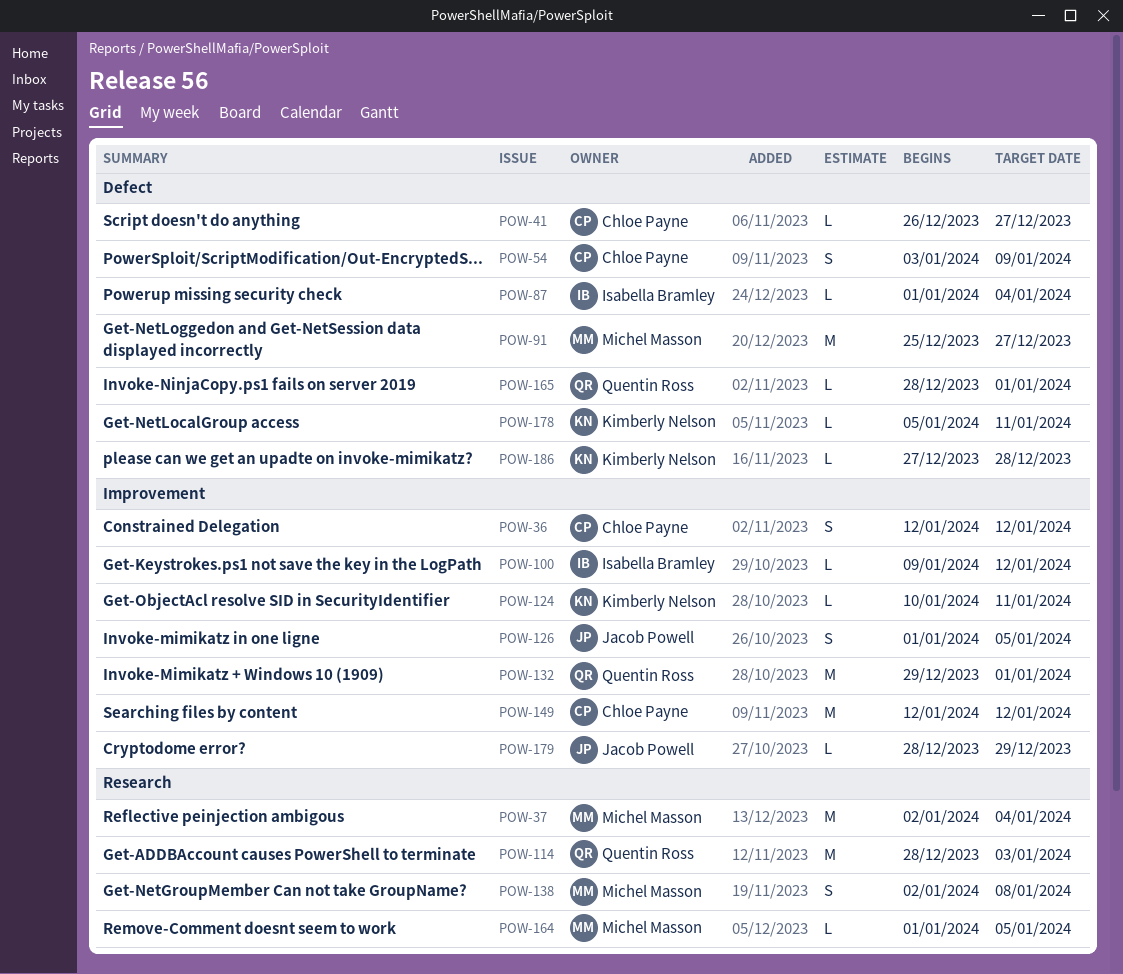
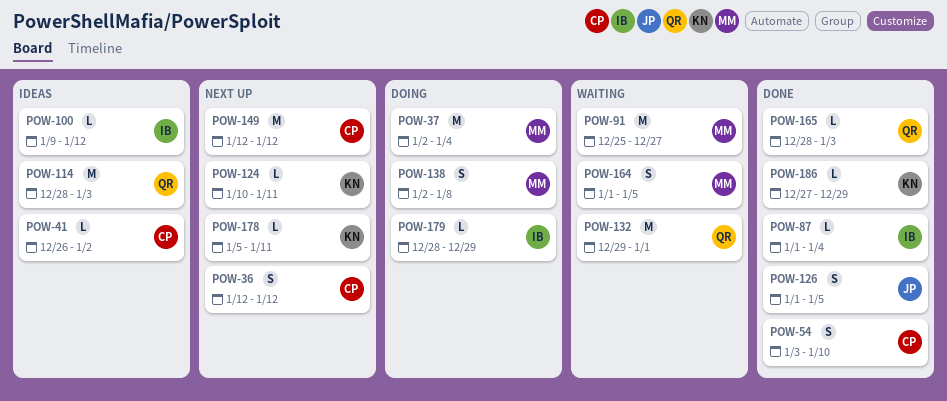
POW-41, due: Dec 27 -> Jan 2
POW-54, due: Jan 9 -> Jan 10
POW-164, estimate: L -> S
POW-165, due: Jan 1 -> Jan 3
POW-179, owner: Jacob Powell -> Isabella Bramley
POW-186, due: Dec 28 -> Dec 29

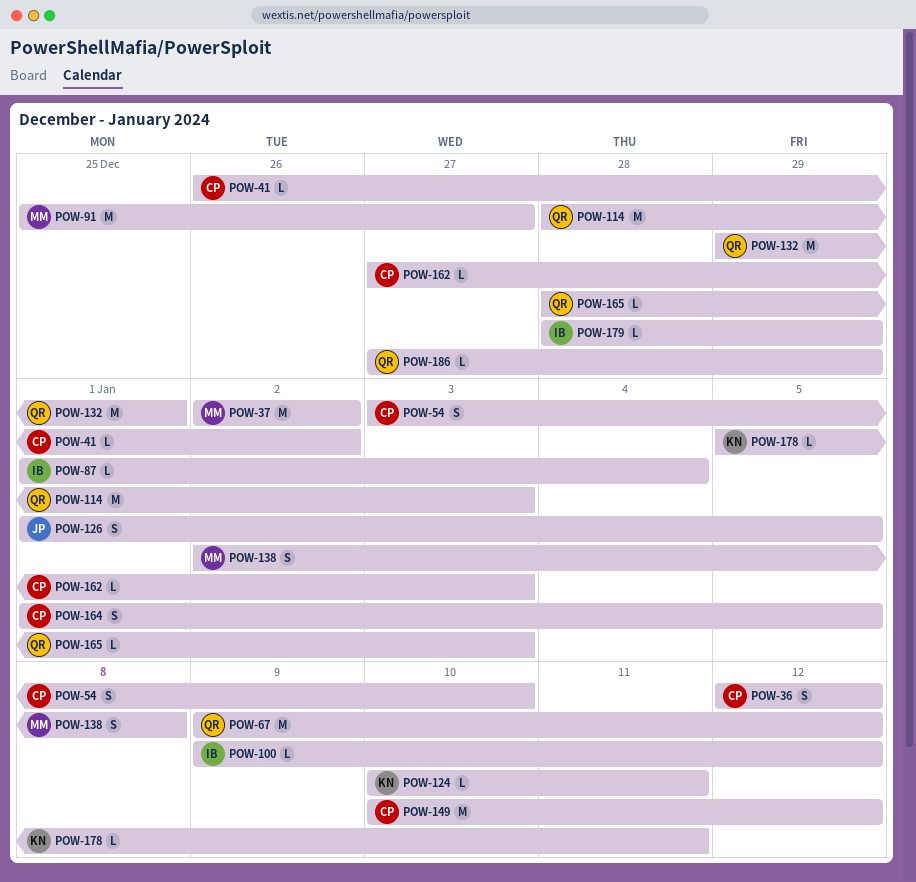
POW-37, due: Jan 4 -> Jan 2
POW-67: none -> present
POW-149, start: Jan 12 -> Jan 10
POW-162: none -> present
POW-164, owner: MM -> CP
POW-186, owner: KN -> QR

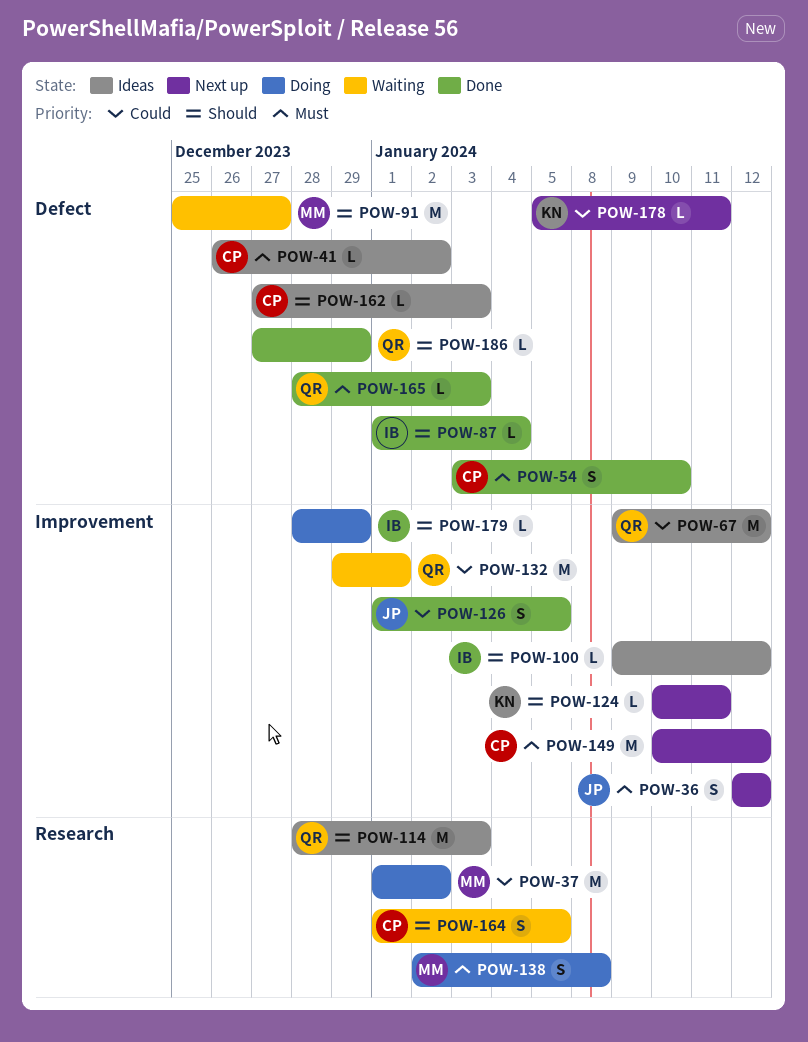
POW-36, owner: CP -> JP
POW-37, start: Jan 2 -> Jan 1

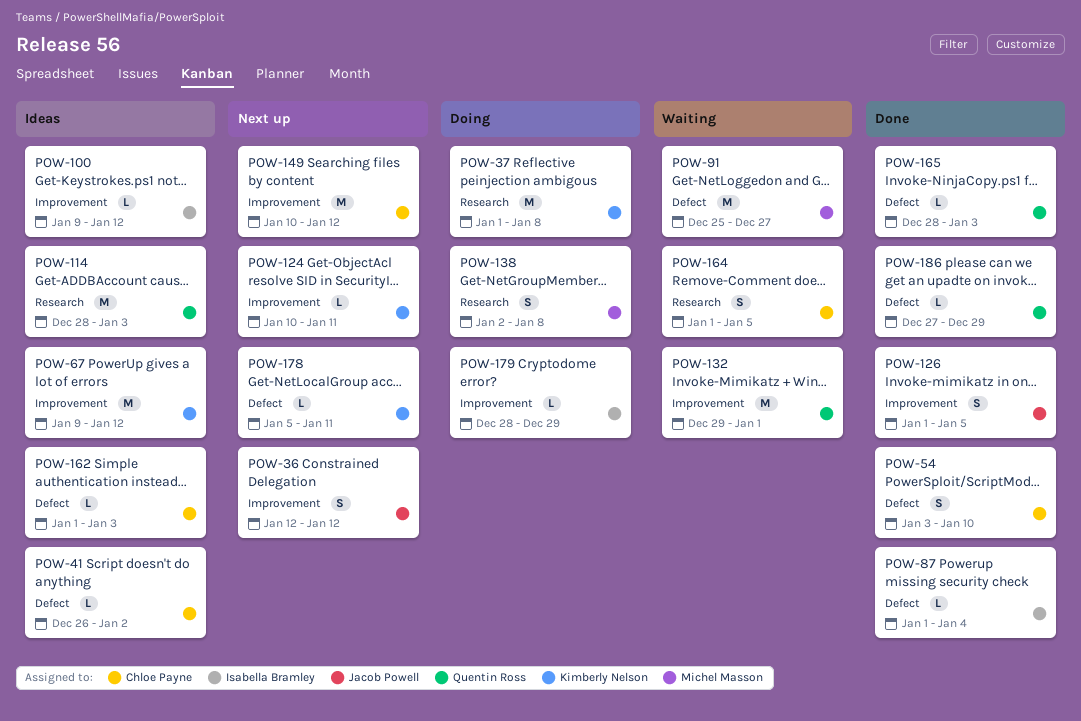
POW-37, owner: Michel Masson -> Kimberly Nelson
POW-37, due: Jan 2 -> Jan 8
POW-67, owner: Quentin Ross -> Kimberly Nelson
POW-162, start: Dec 27 -> Jan 1

